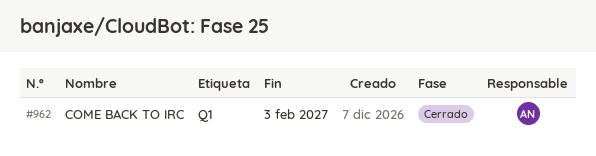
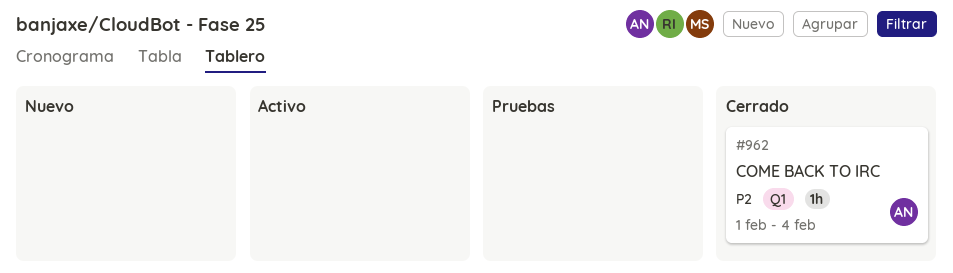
#962, due: Feb 3 -> Feb 4

